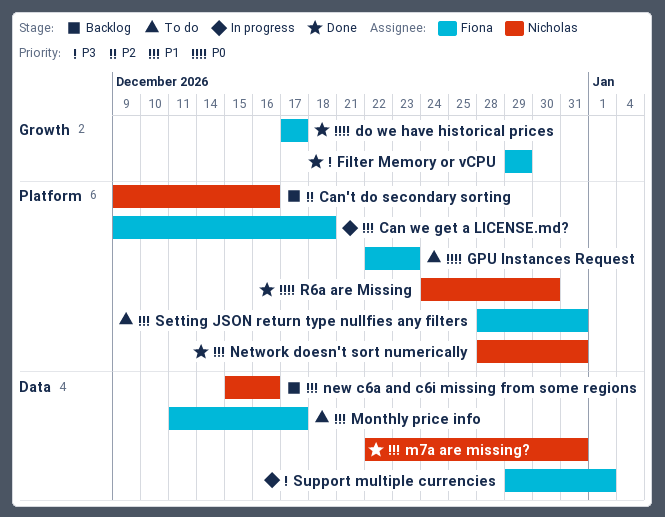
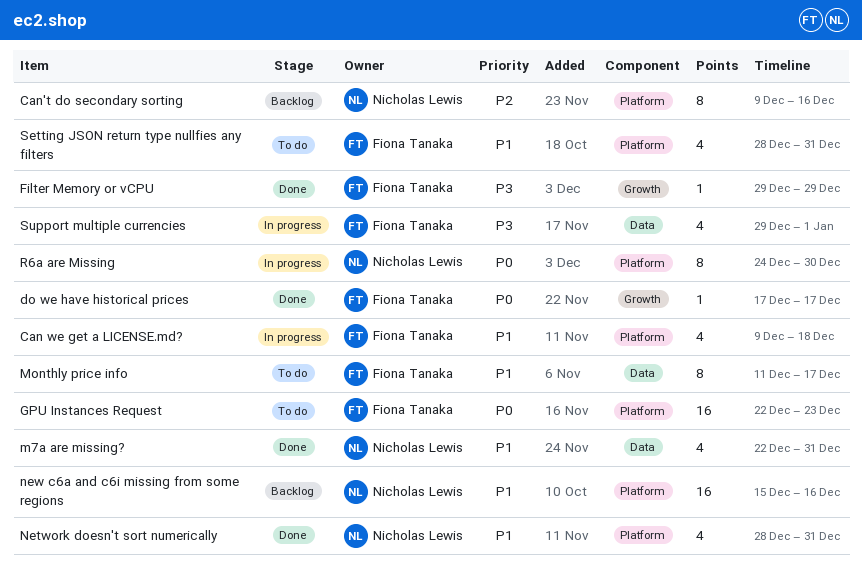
new c6a and c6i missing from some regions, label: Data -> Platform
R6a are Missing, status: Done -> In progress

